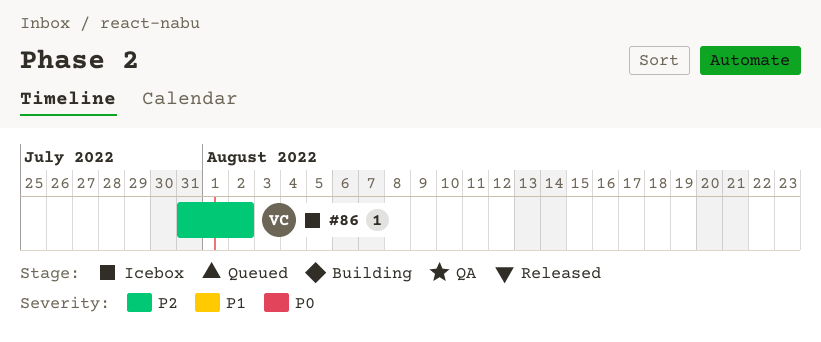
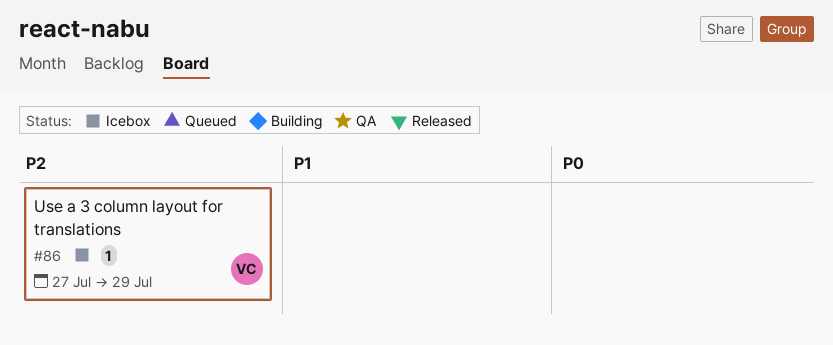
#86, start: Jul 31 -> Jul 27
#86, due: Aug 2 -> Jul 29

